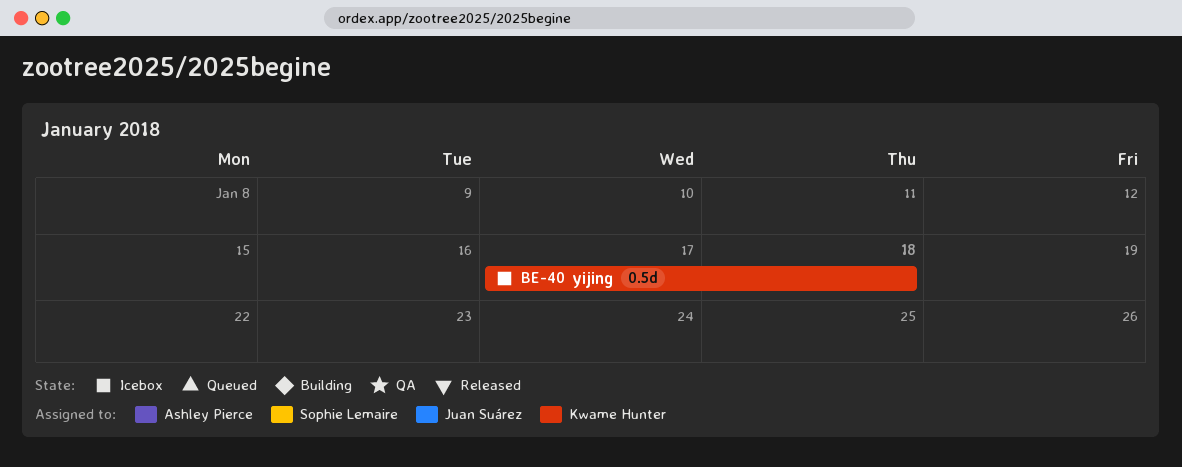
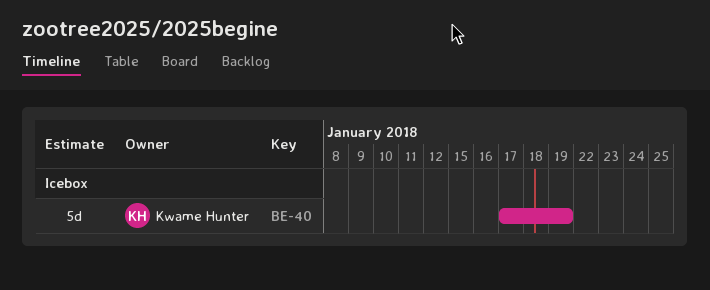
BE-40, estimate: 0.5d -> 5d
BE-40, due: Jan 18 -> Jan 19

